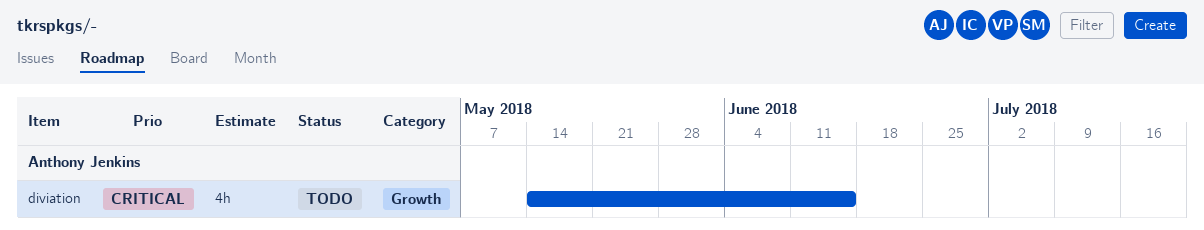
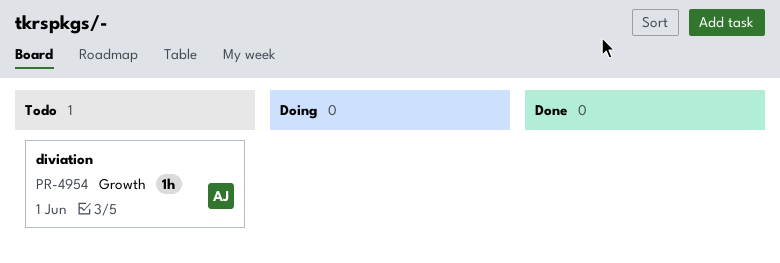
diviation, estimate: 4h -> 1h
diviation, due: Jun 15 -> Jun 1

